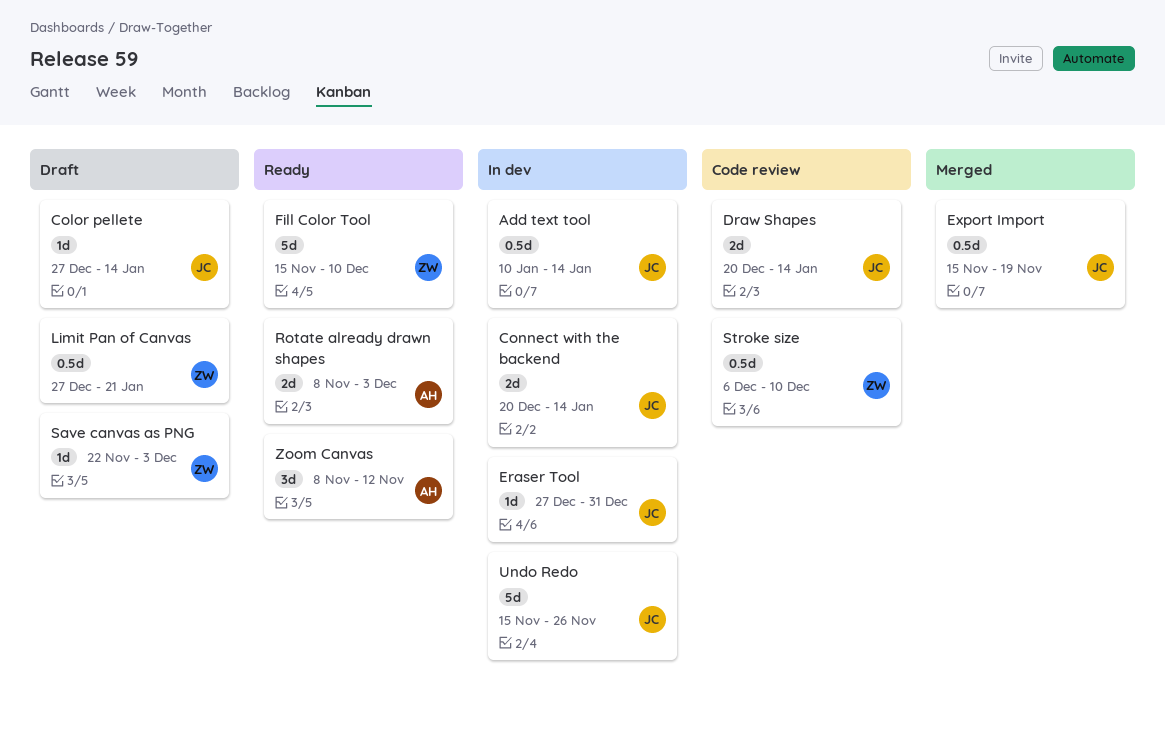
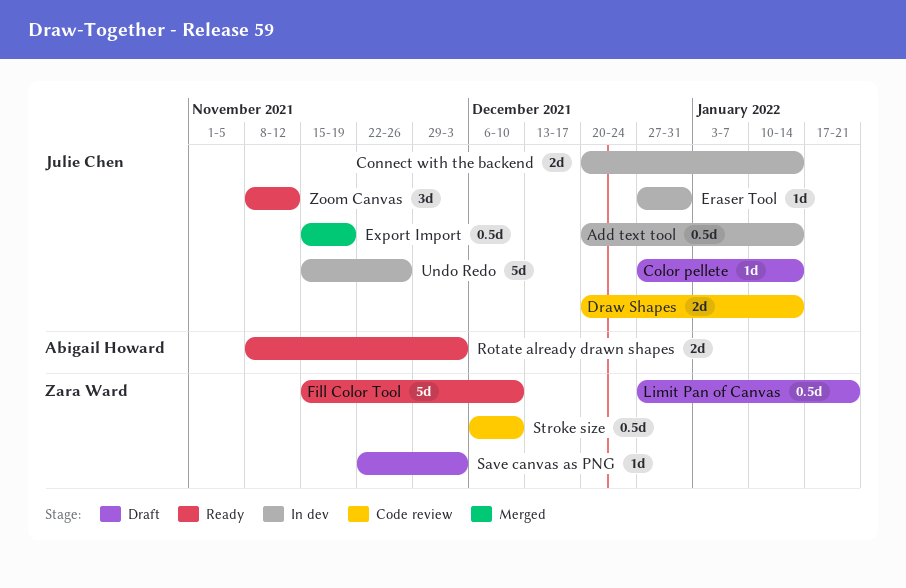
Add text tool, start: Jan 10 -> Dec 20
Zoom Canvas, owner: Abigail Howard -> Julie Chen

